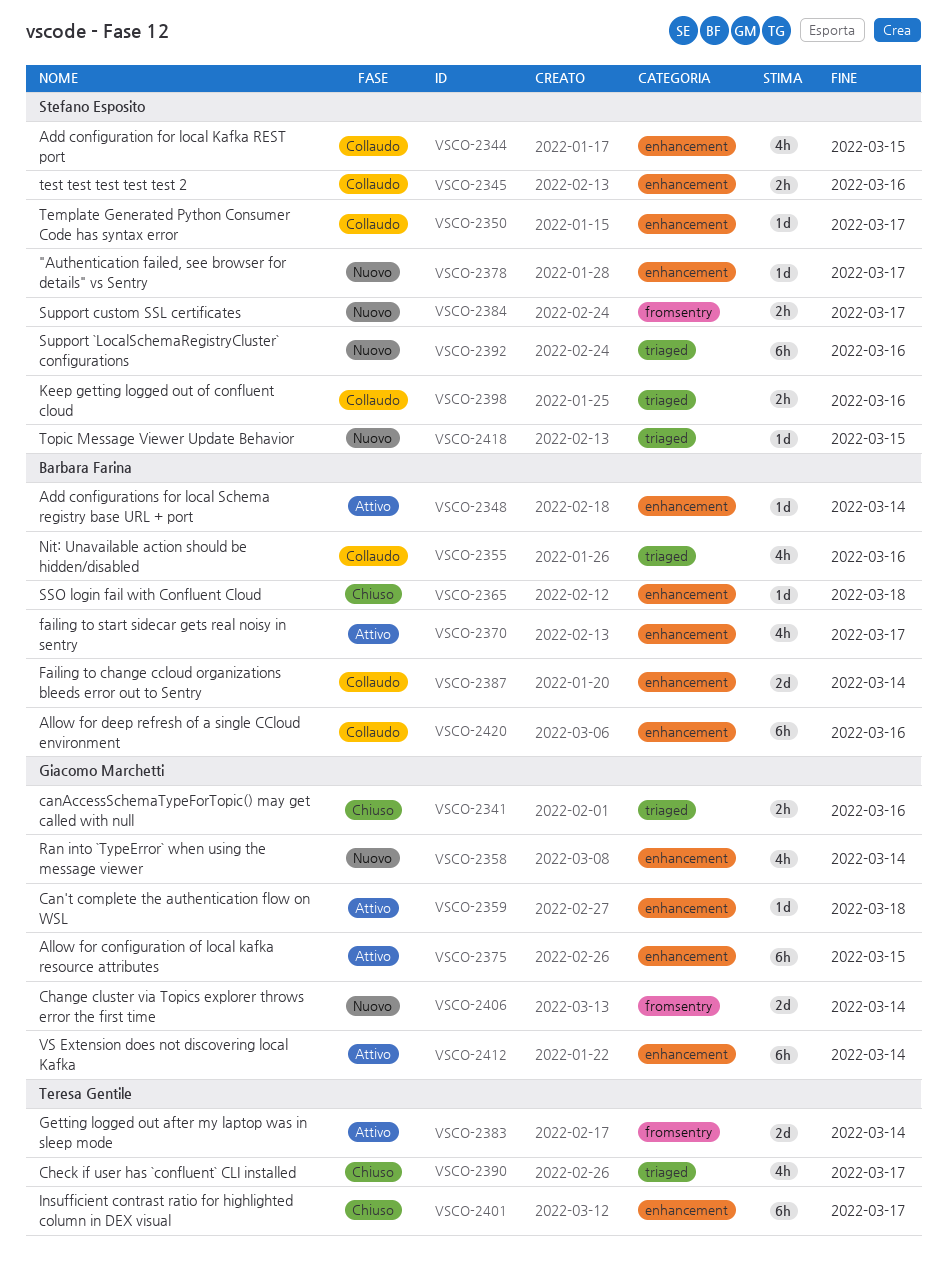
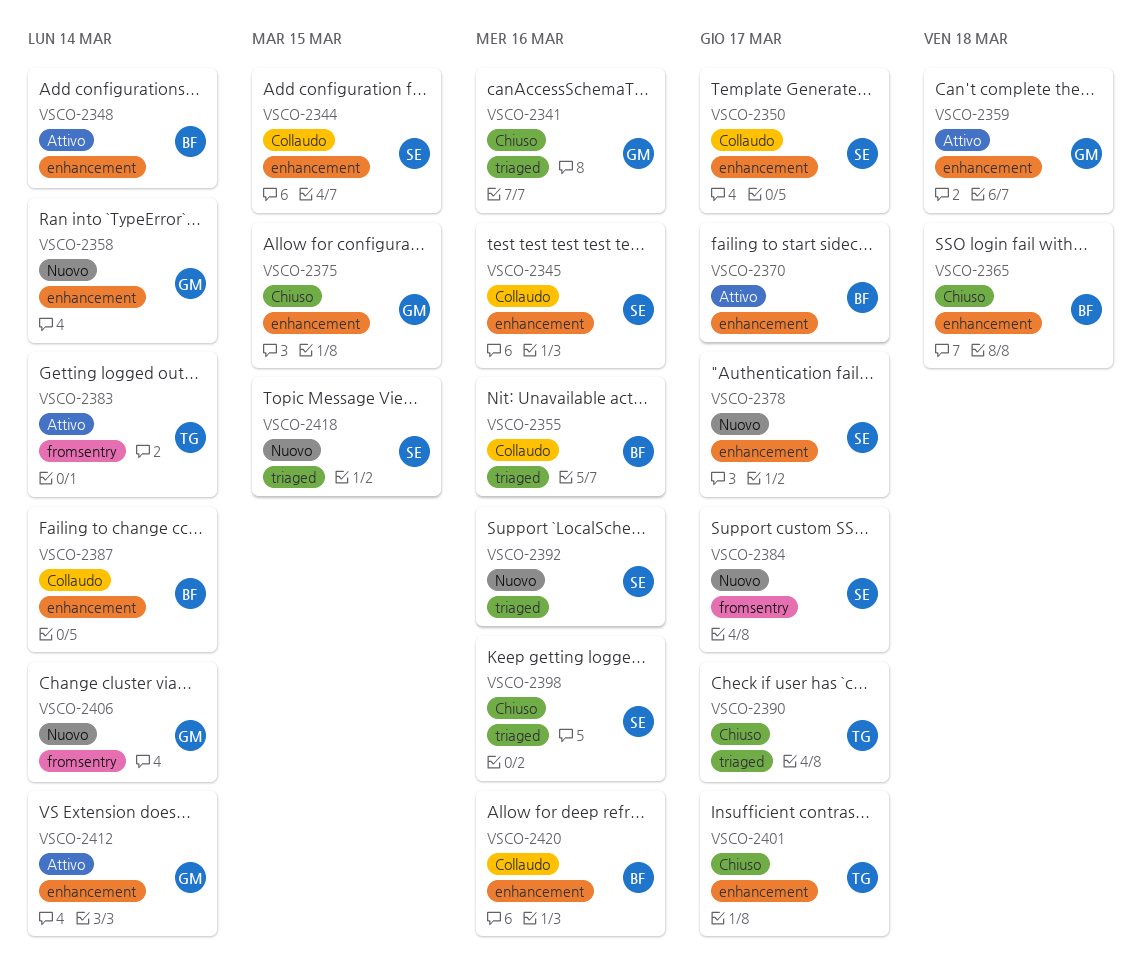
VSCO-2375, status: Attivo -> Chiuso
VSCO-2398, status: Collaudo -> Chiuso

